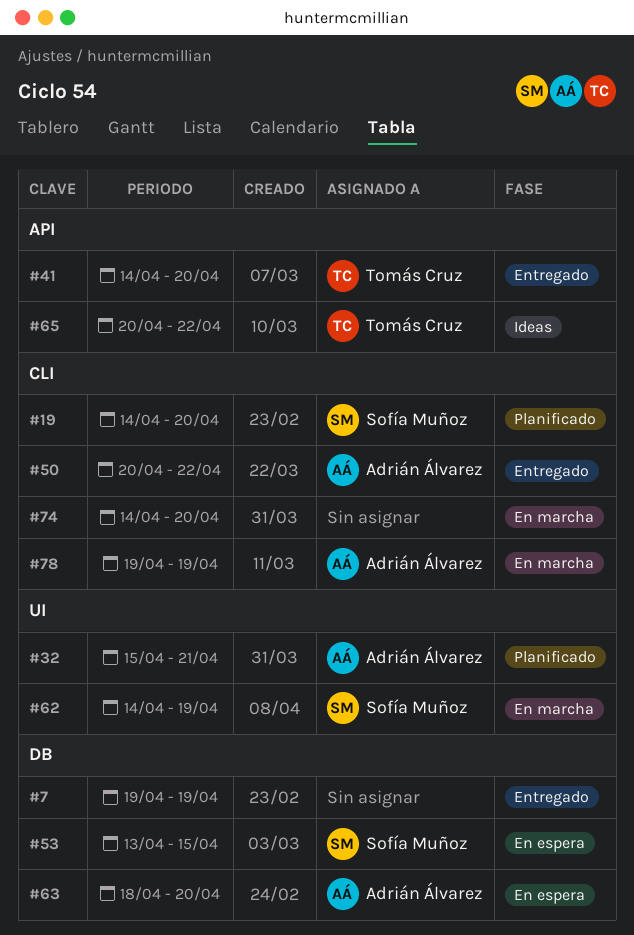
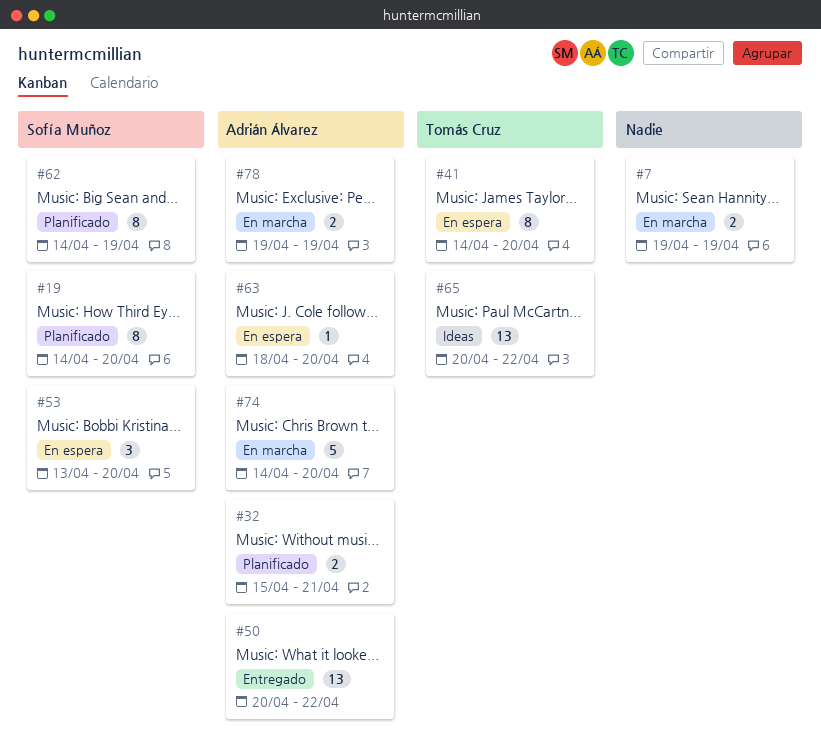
#7, status: Entregado -> En marcha
#41, status: Entregado -> En espera
#53, due: Apr 15 -> Apr 20
#62, status: En marcha -> Planificado
#74, owner: none -> Adrián Álvarez

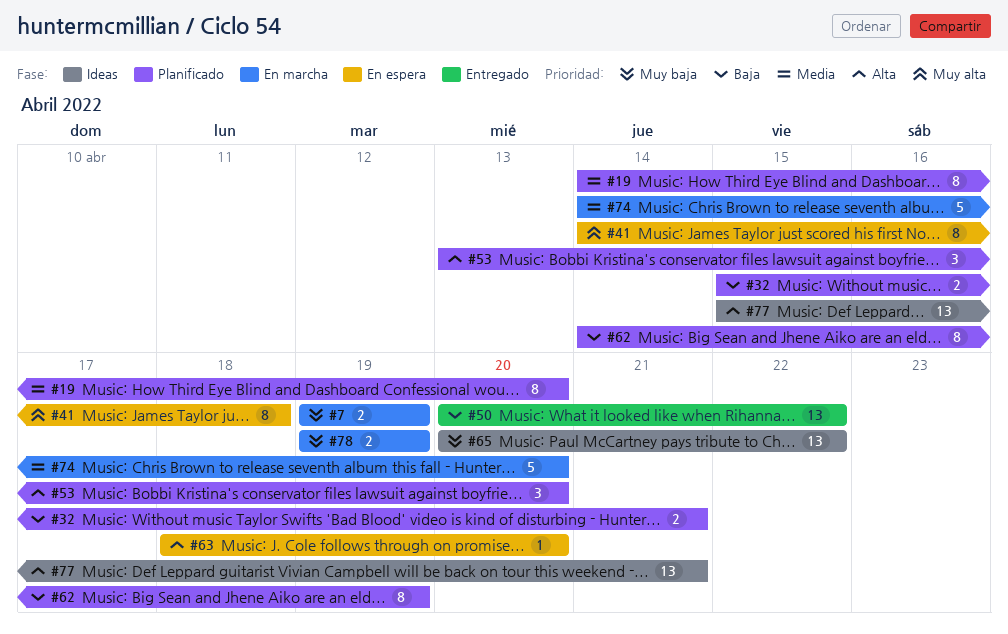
#41, due: Apr 20 -> Apr 18
#53, status: En espera -> Planificado
#77: none -> present

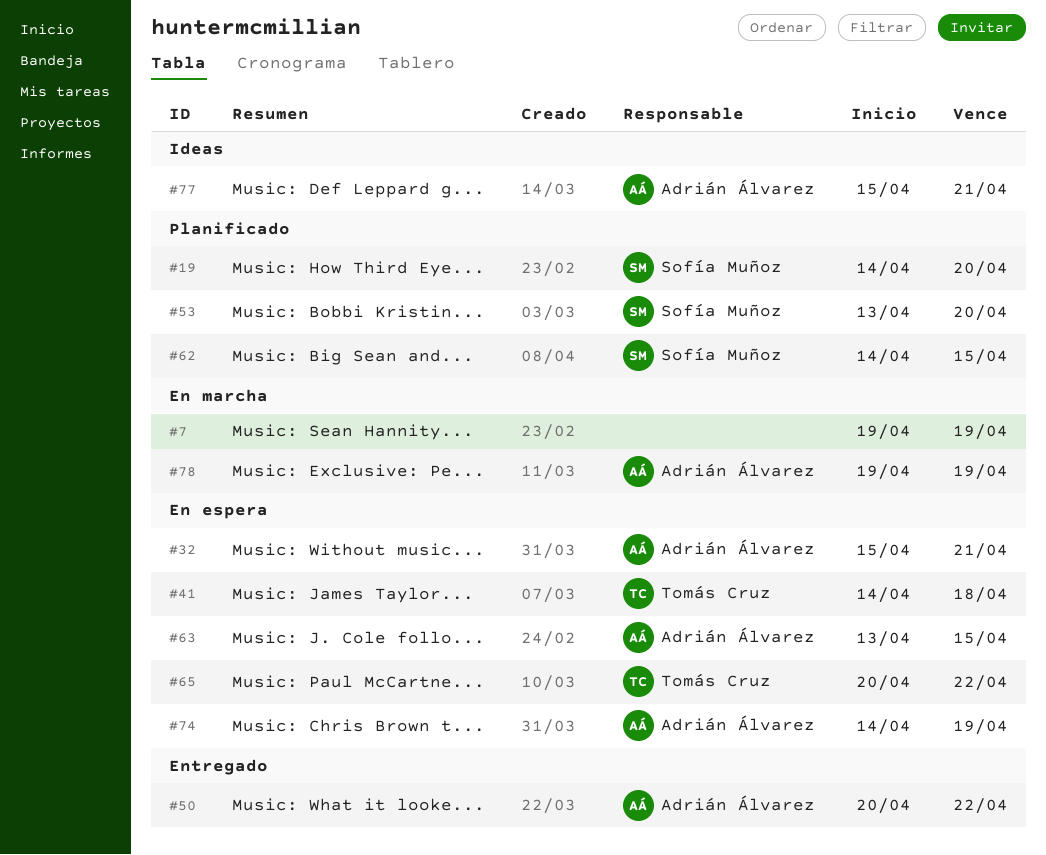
#32, status: Planificado -> En espera
#62, due: Apr 19 -> Apr 15
#63, start: Apr 18 -> Apr 13
#63, due: Apr 20 -> Apr 15
#65, status: Ideas -> En espera
#74, status: En marcha -> En espera
#74, due: Apr 20 -> Apr 19

